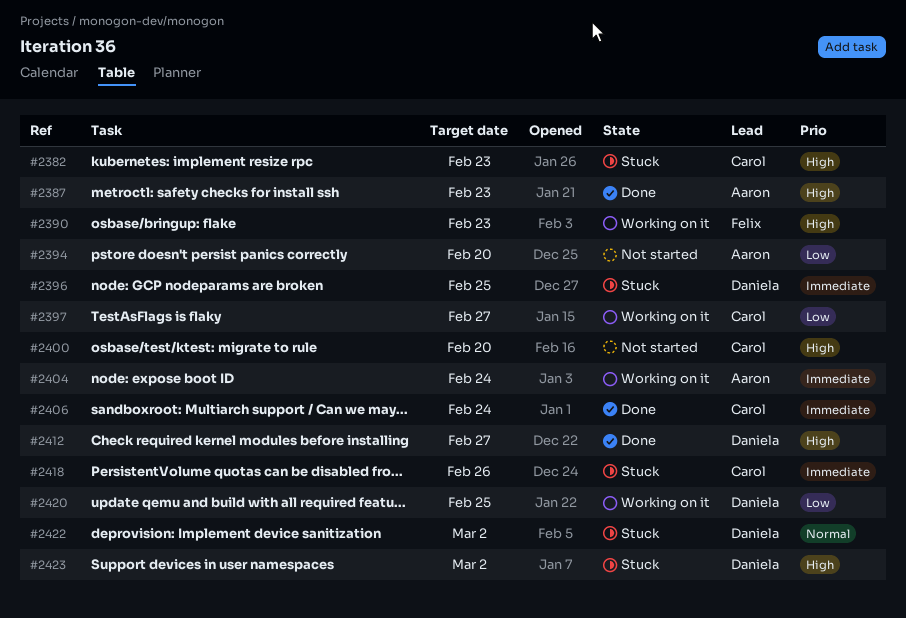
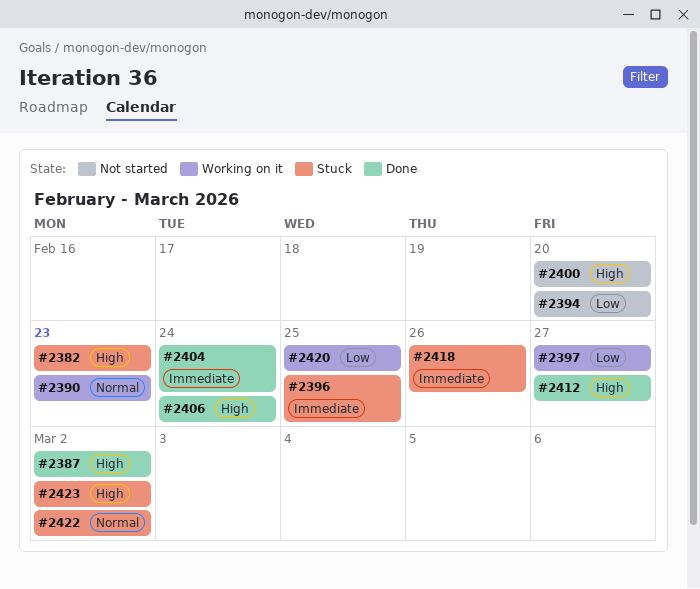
#2387, due: Feb 23 -> Mar 2
#2390, priority: High -> Normal
#2404, status: Working on it -> Done
#2406, priority: Immediate -> High

